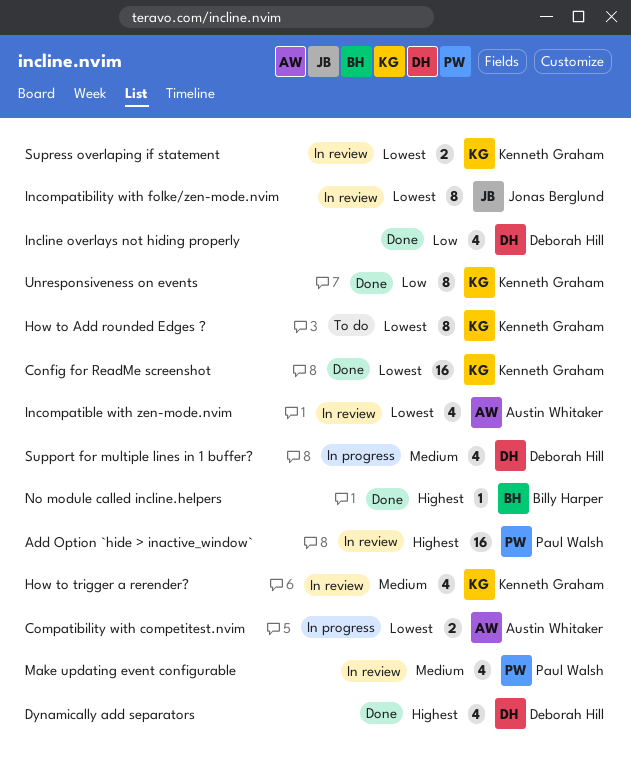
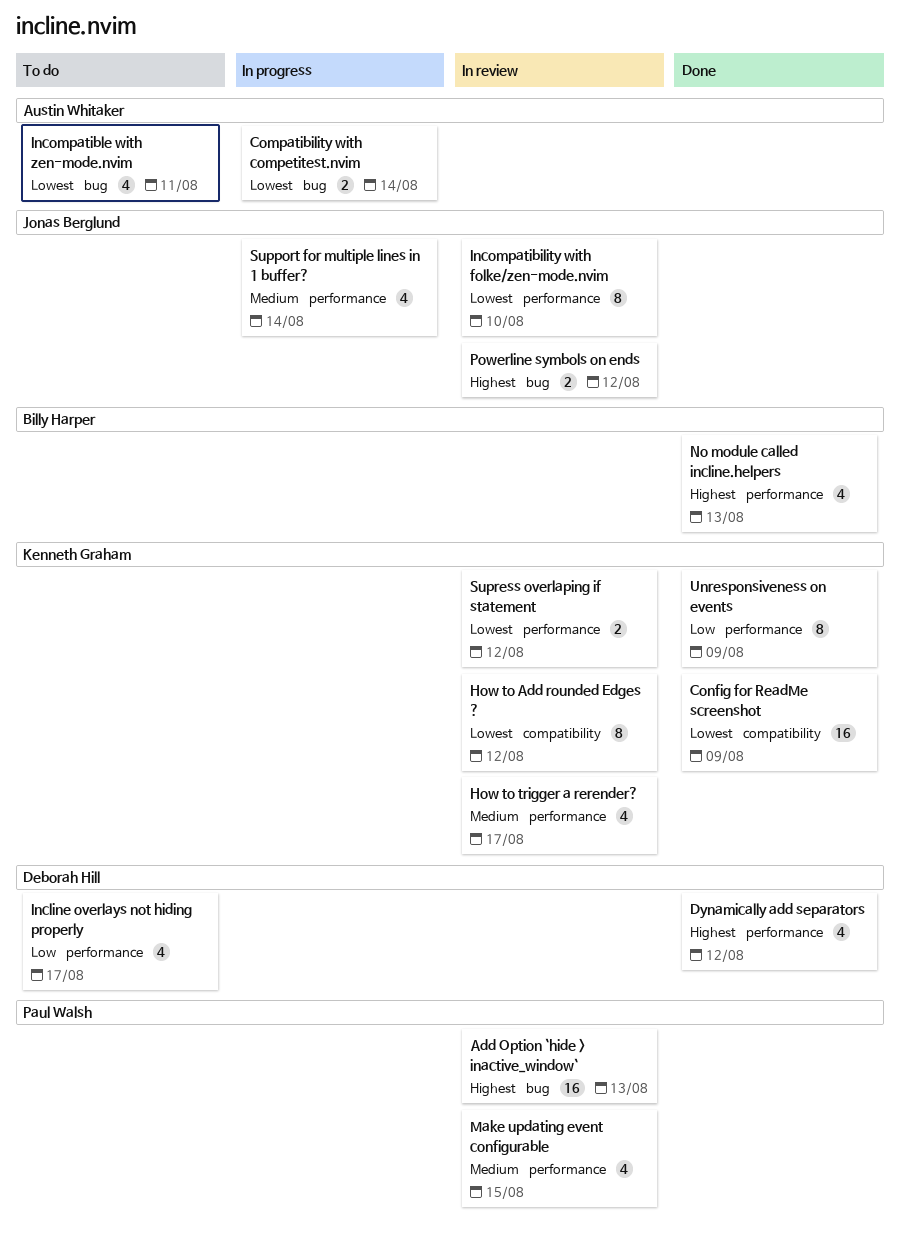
How to Add rounded Edges ?, status: To do -> In review
Incline overlays not hiding properly, status: Done -> To do
Incompatible with zen-mode.nvim, status: In review -> To do
No module called incline.helpers, estimate: 1 -> 4
Powerline symbols on ends: none -> present
Support for multiple lines in 1 buffer?, owner: Deborah Hill -> Jonas Berglund

